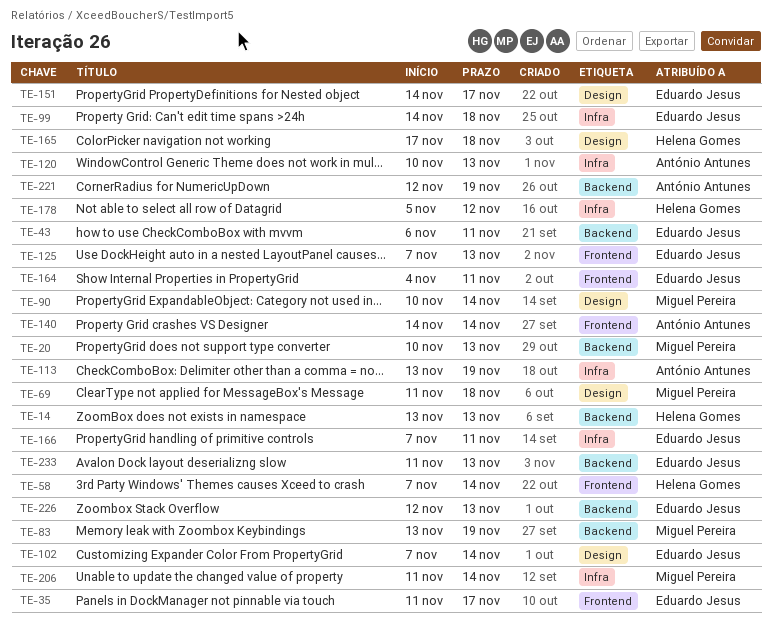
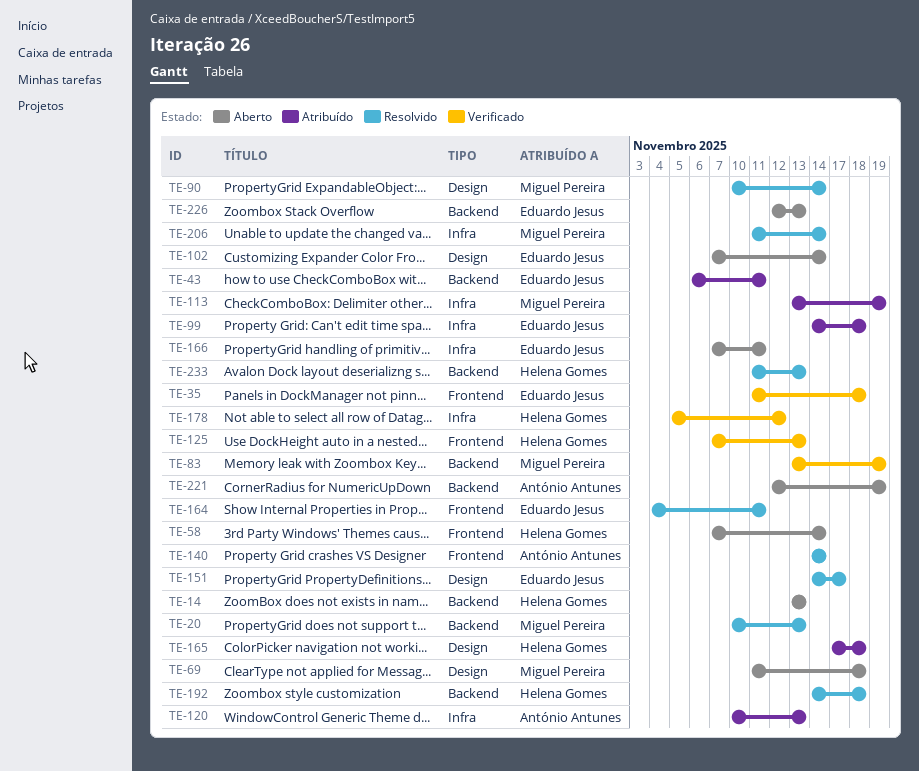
TE-35, due: Nov 17 -> Nov 18
TE-113, owner: António Antunes -> Miguel Pereira
TE-125, owner: Eduardo Jesus -> Helena Gomes
TE-192: none -> present
TE-233, owner: Eduardo Jesus -> Helena Gomes

